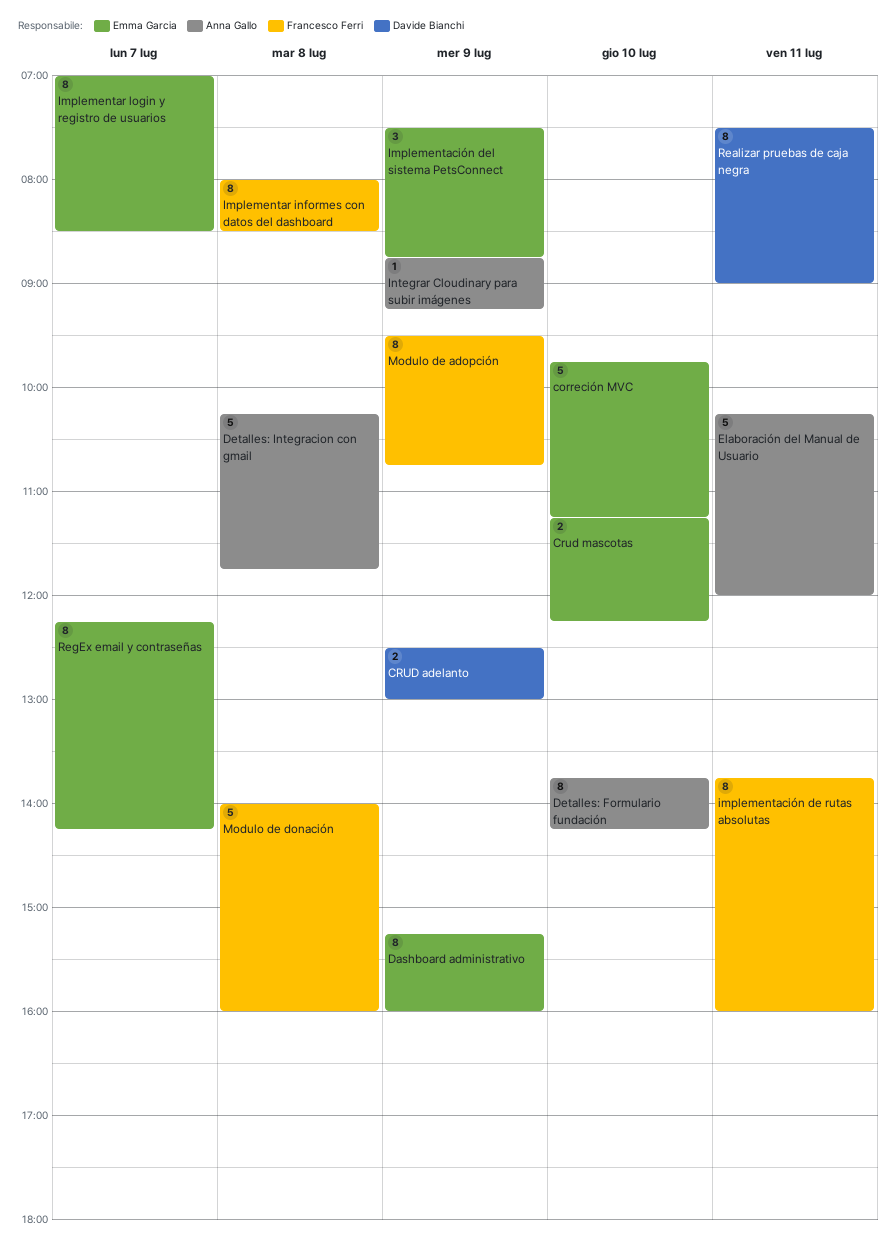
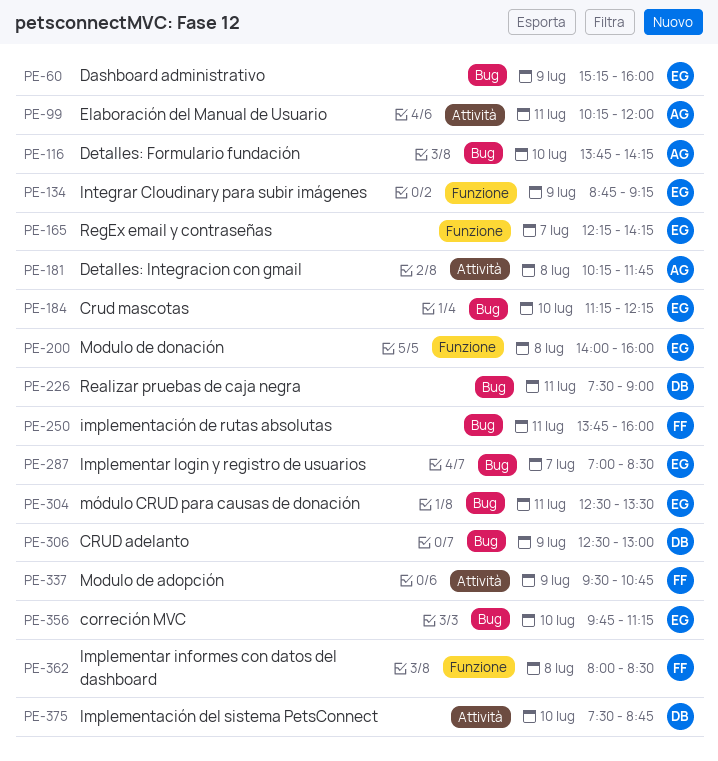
Implementación del sistema PetsConnect, owner: Emma Garcia -> Davide Bianchi
Implementación del sistema PetsConnect, day: Jul 9 -> Jul 10
Integrar Cloudinary para subir imágenes, owner: Anna Gallo -> Emma Garcia
Modulo de donación, owner: Francesco Ferri -> Emma Garcia
módulo CRUD para causas de donación: none -> present

